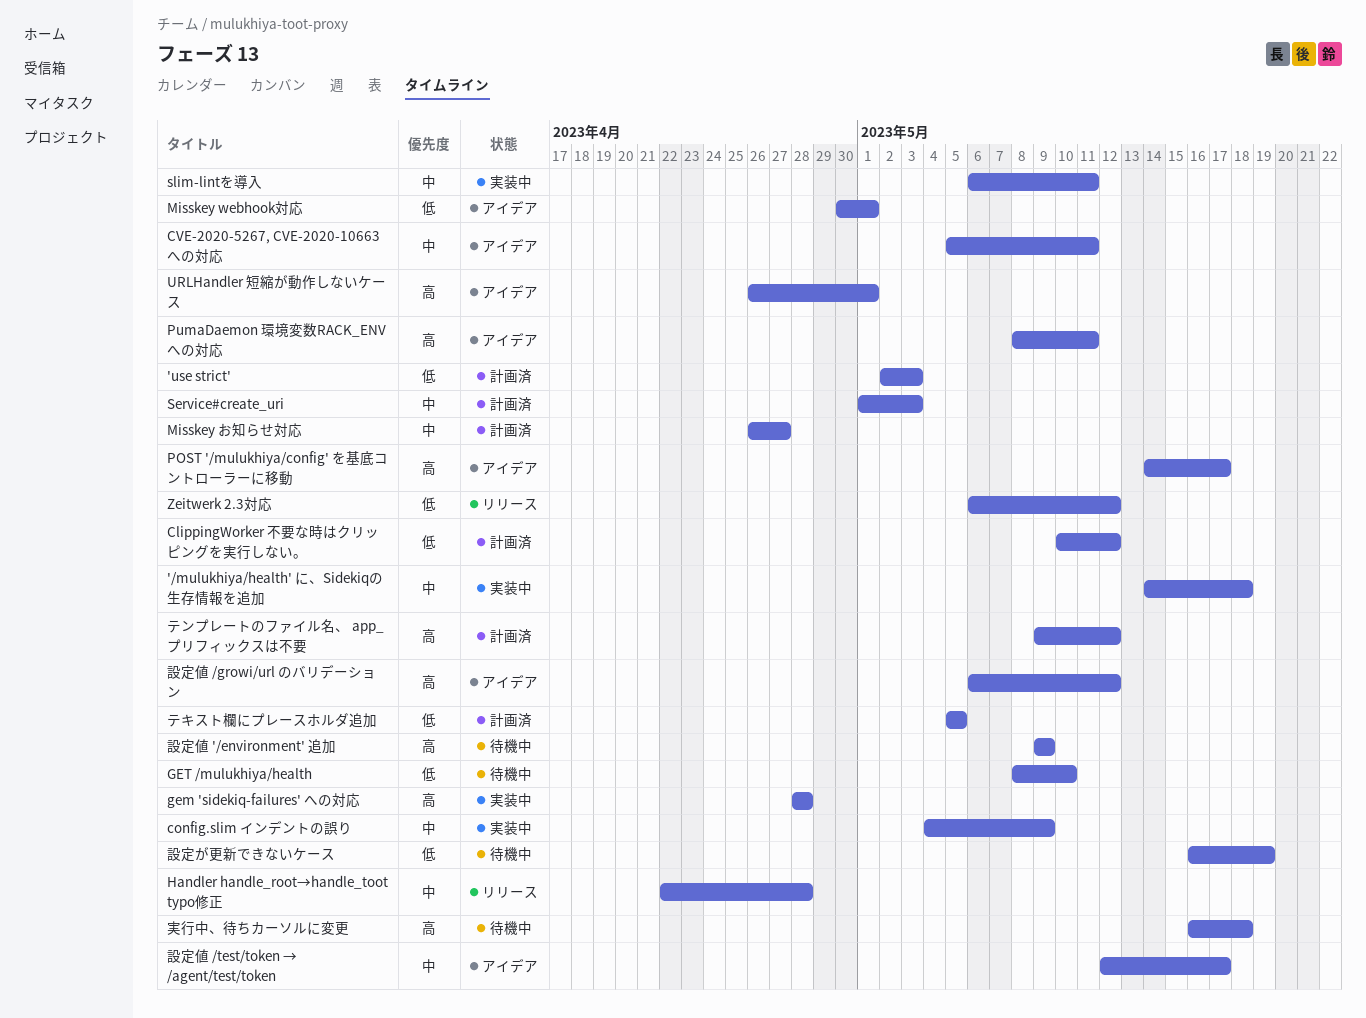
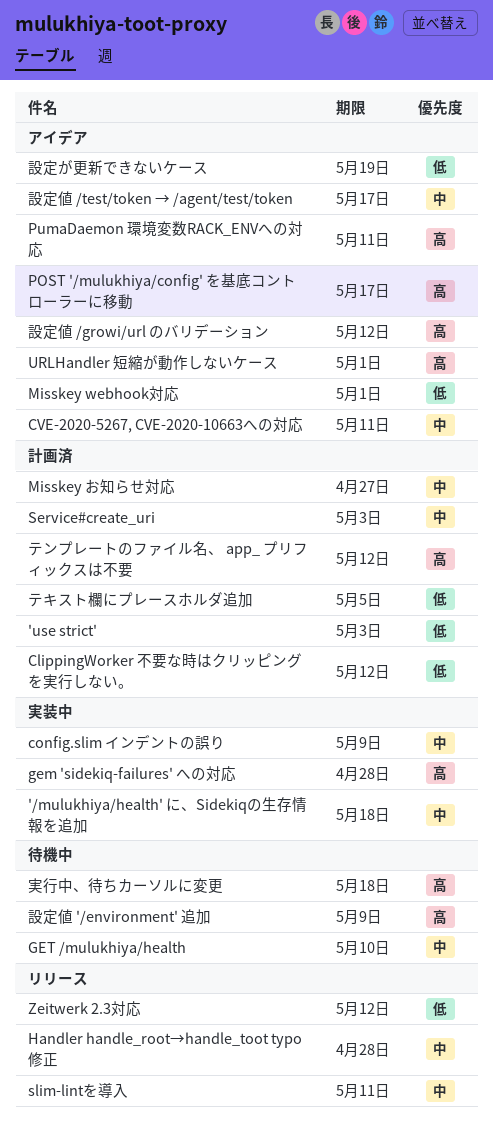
GET /mulukhiya/health, priority: 低 -> 中
slim-lintを導入, status: 実装中 -> リリース
設定が更新できないケース, status: 待機中 -> アイデア

